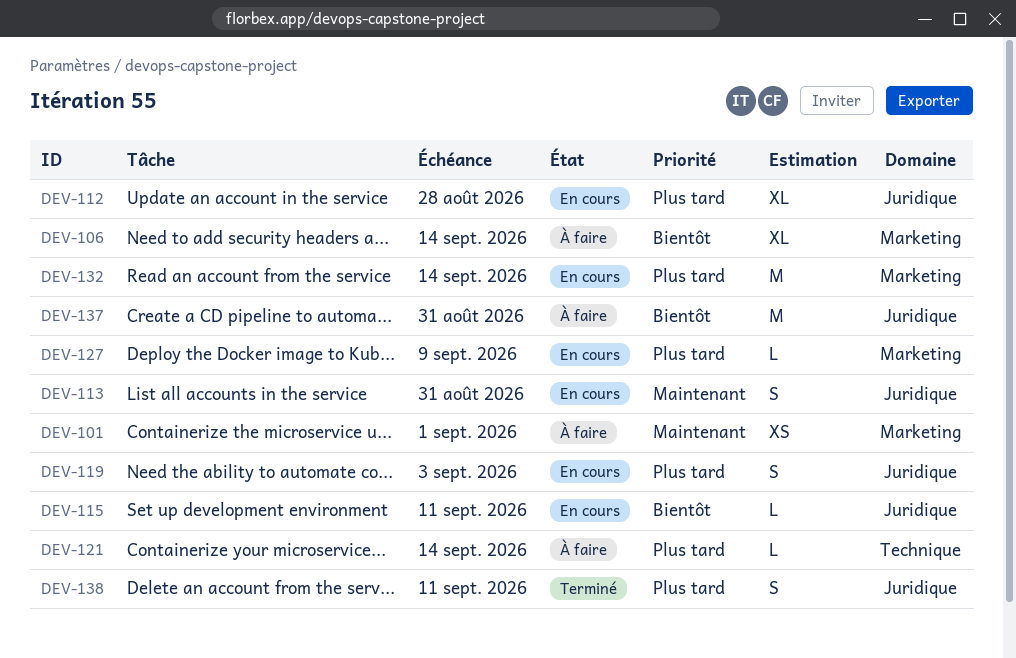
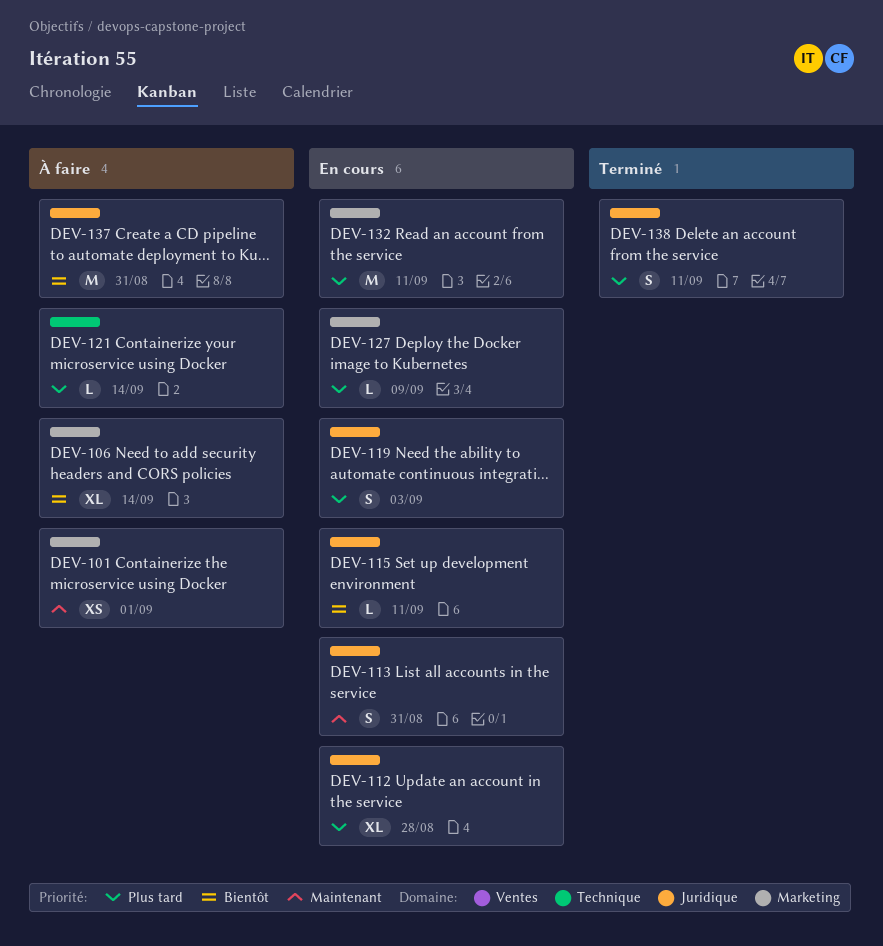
DEV-132, due: Sep 14 -> Sep 11

